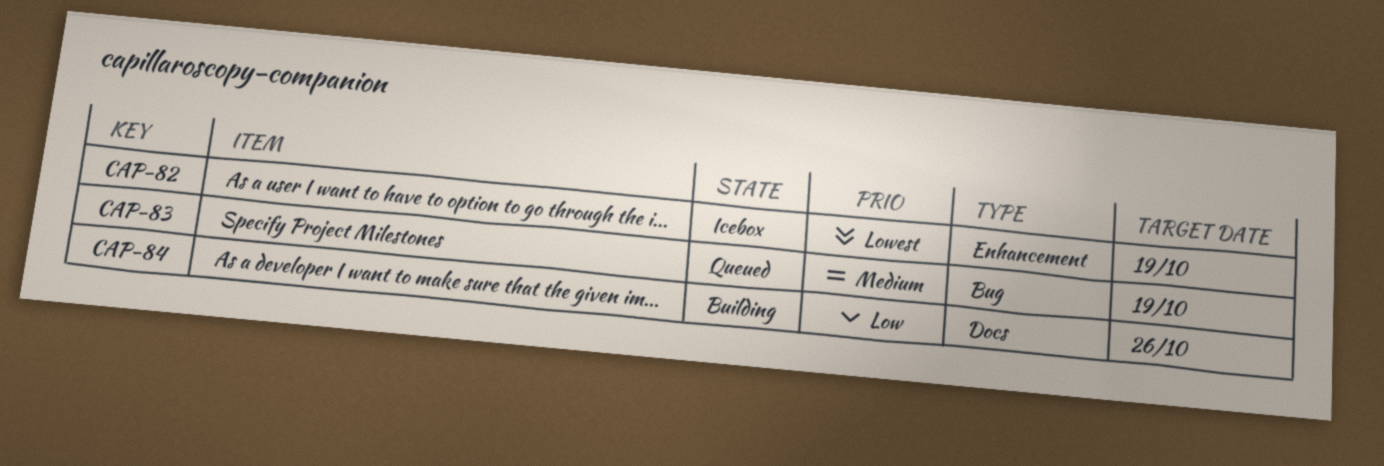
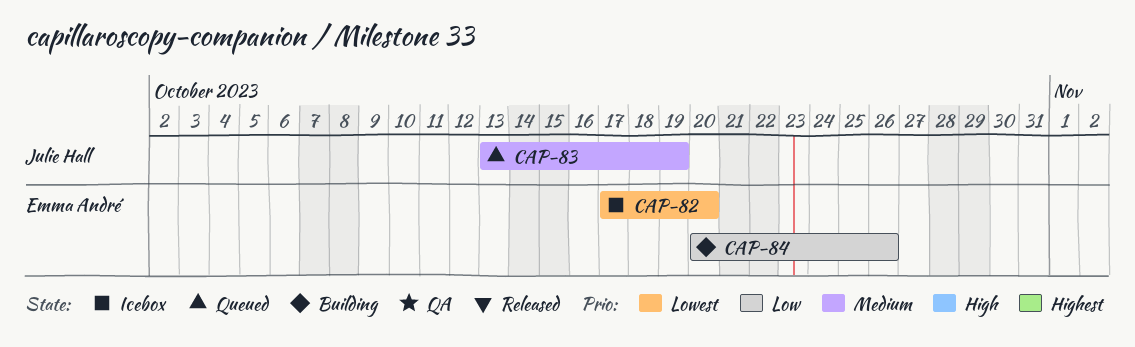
CAP-82, due: Oct 19 -> Oct 20

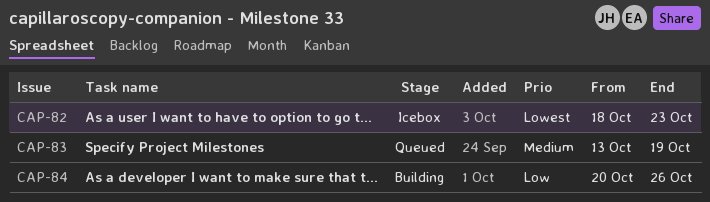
CAP-82, start: Oct 17 -> Oct 18
CAP-82, due: Oct 20 -> Oct 23

